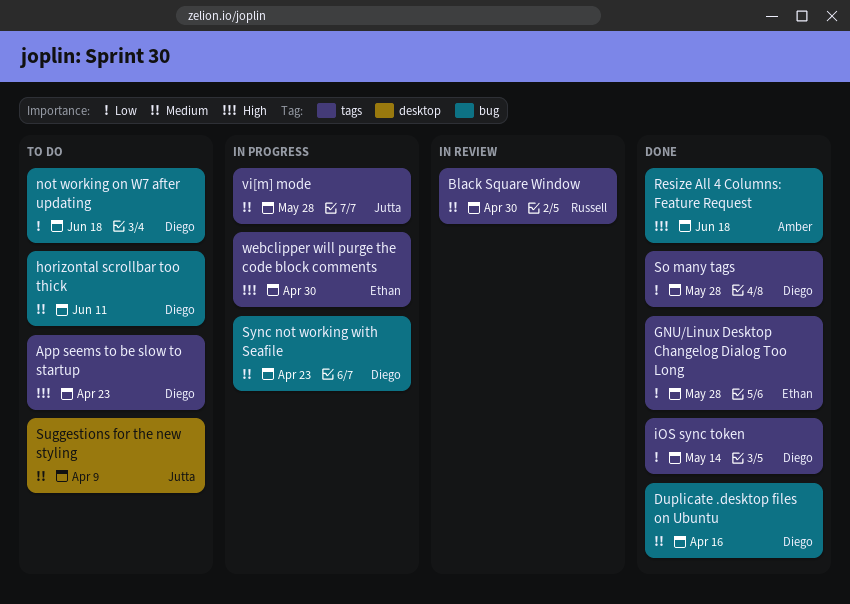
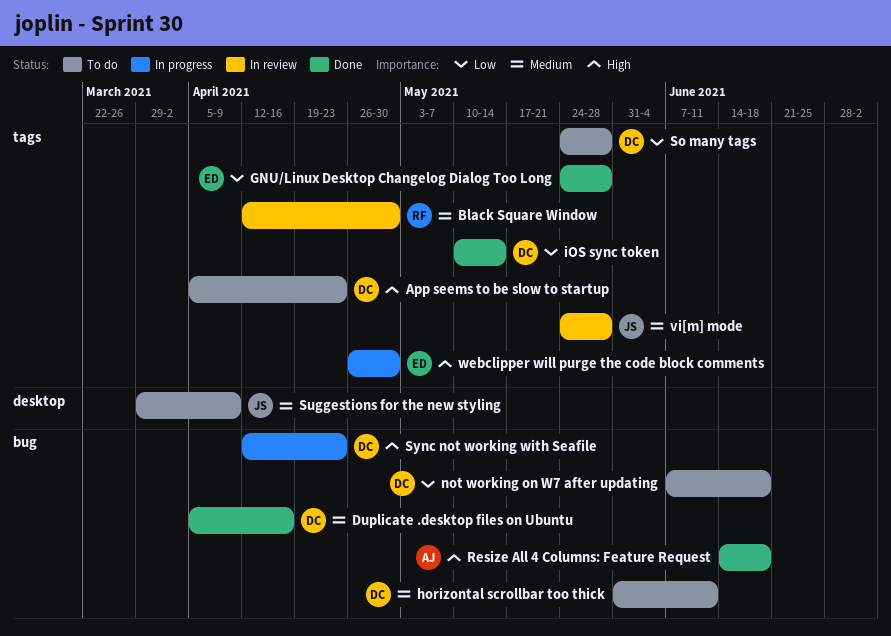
So many tags, status: Done -> To do
Sync not working with Seafile, priority: Medium -> High
vi[m] mode, status: In progress -> In review

